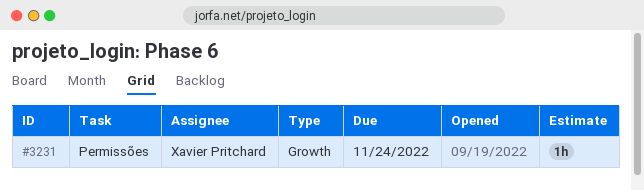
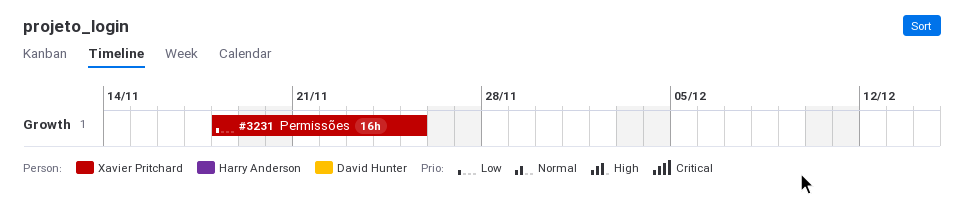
#3231, estimate: 1h -> 16h
#3231, due: Nov 24 -> Nov 25

